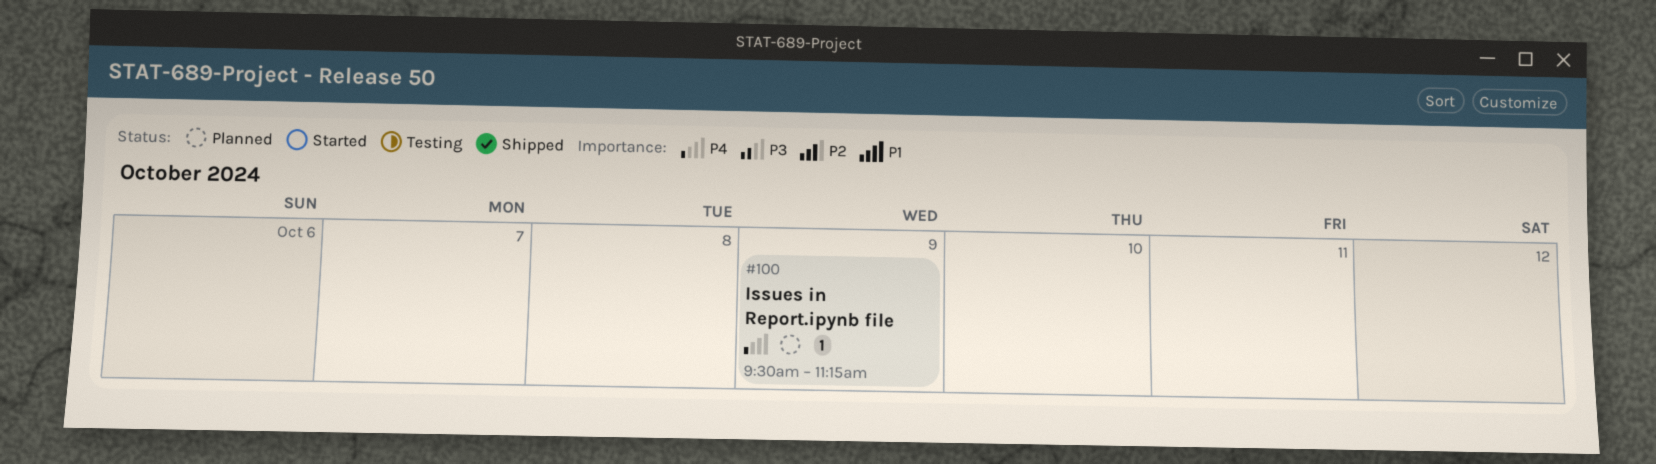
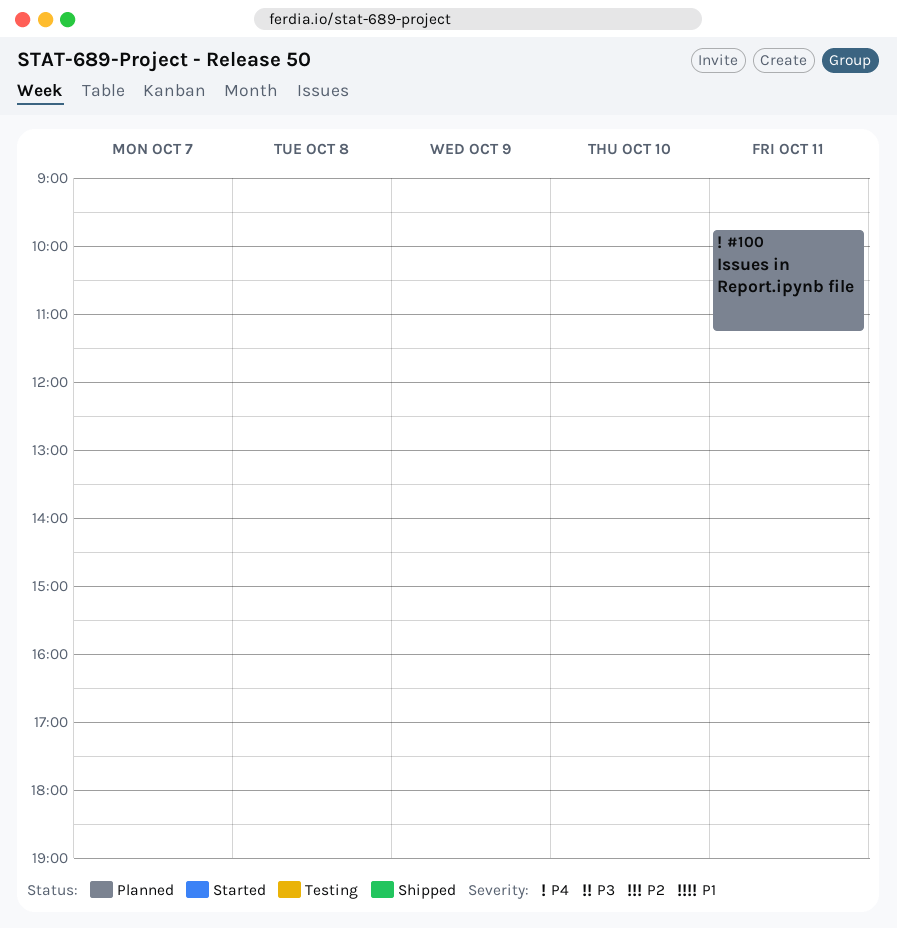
#100, day: Oct 9 -> Oct 11
#100, begins: 09:30 -> 09:45

